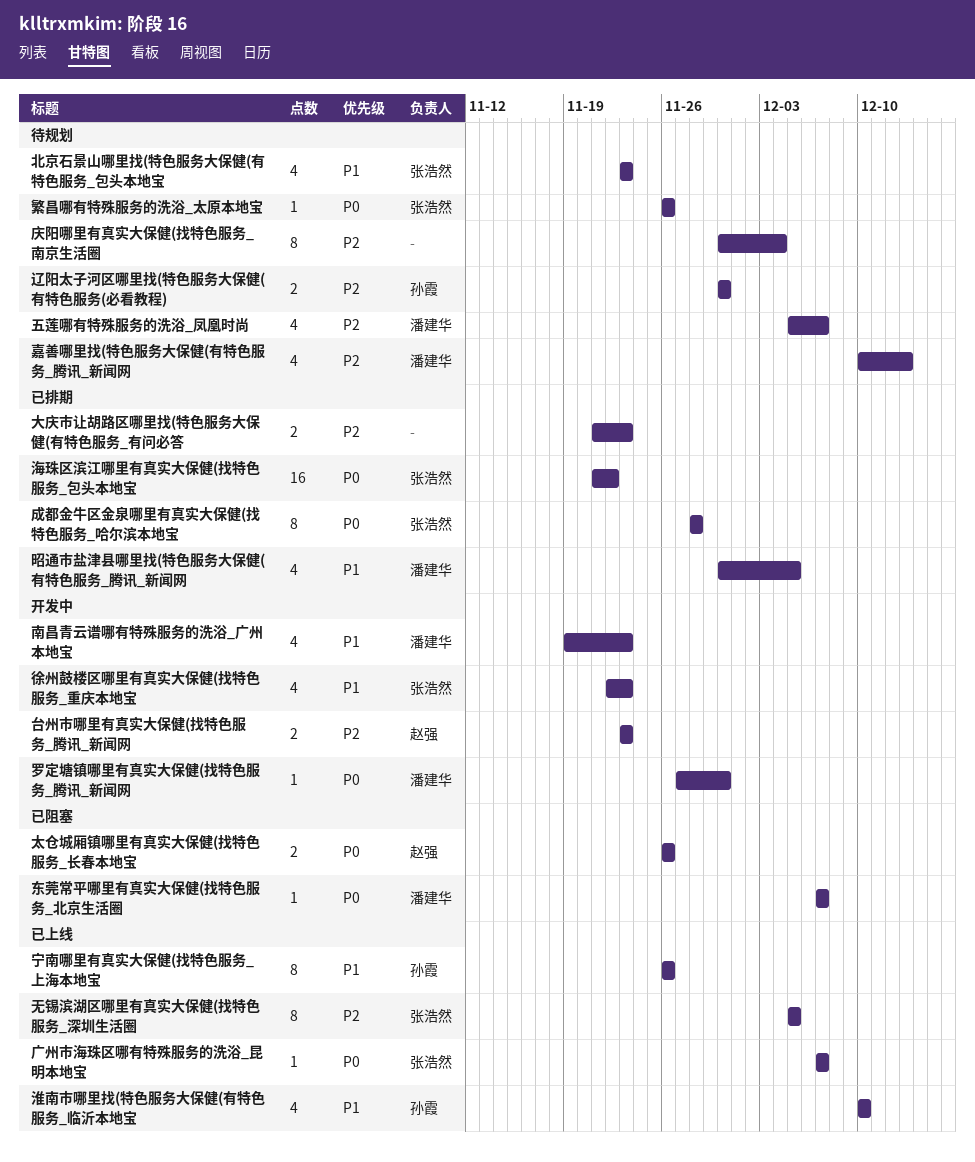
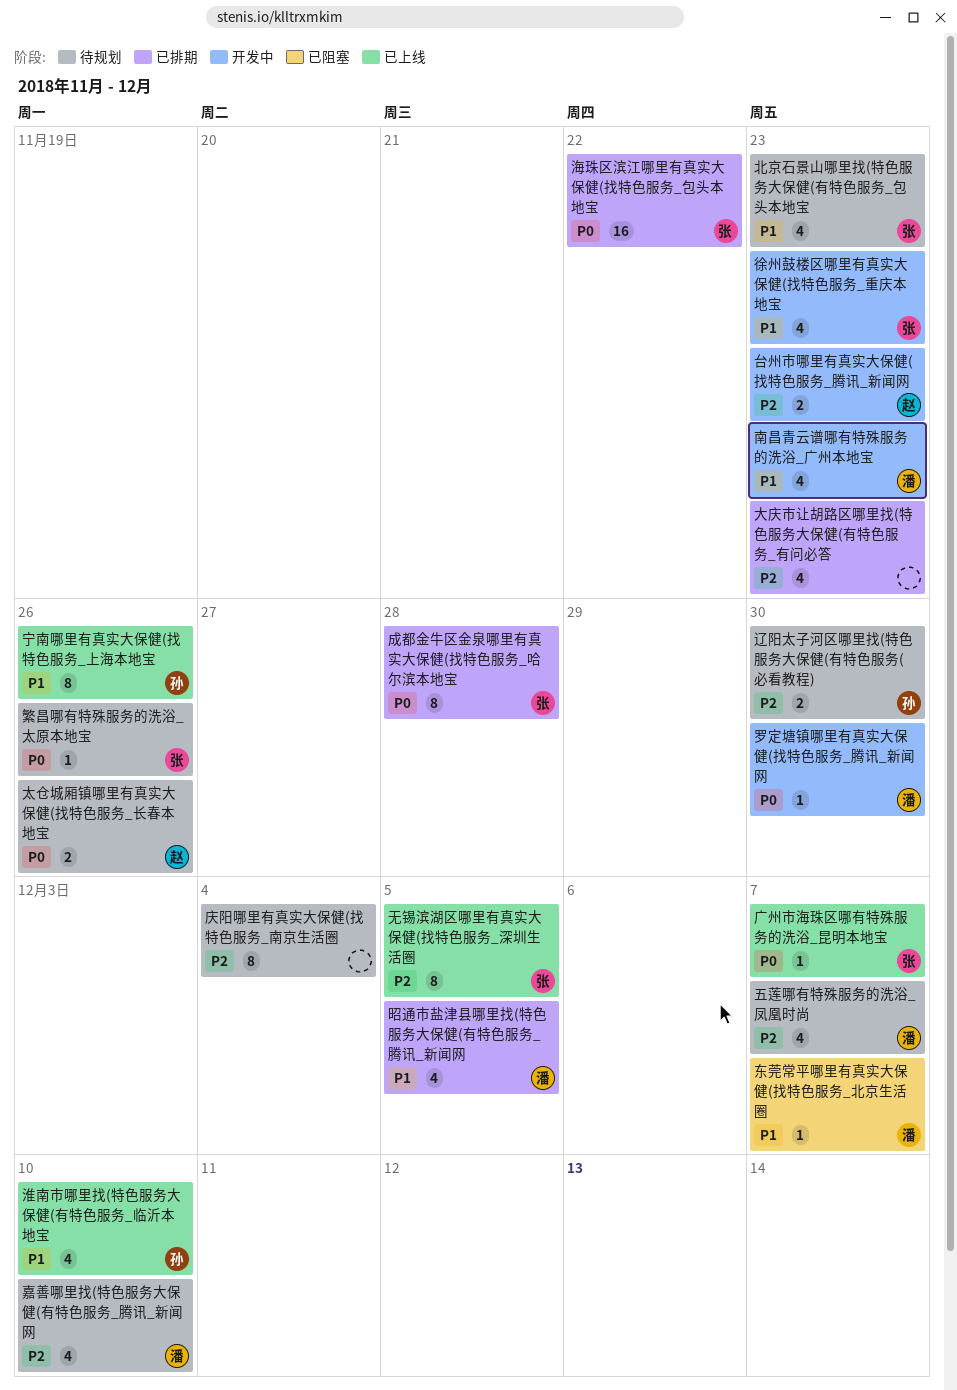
东莞常平哪里有真实大保健(找特色服务_北京生活圈, priority: P0 -> P1
嘉善哪里找(特色服务大保健(有特色服务_腾讯_新闻网, due: Dec 13 -> Dec 10
大庆市让胡路区哪里找(特色服务大保健(有特色服务_有问必答, estimate: 2 -> 4
太仓城厢镇哪里有真实大保健(找特色服务_长春本地宝, status: 已阻塞 -> 待规划

